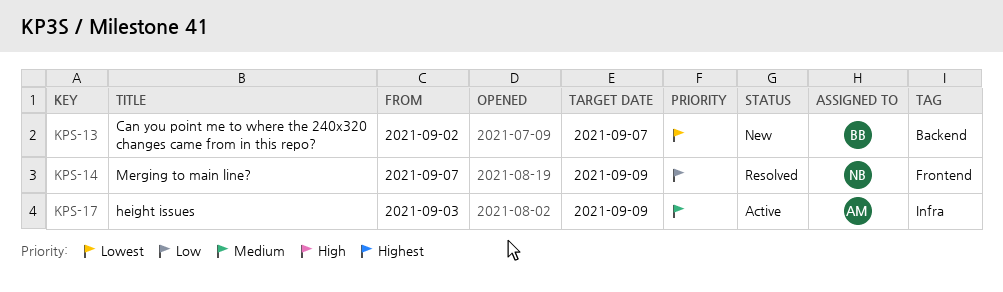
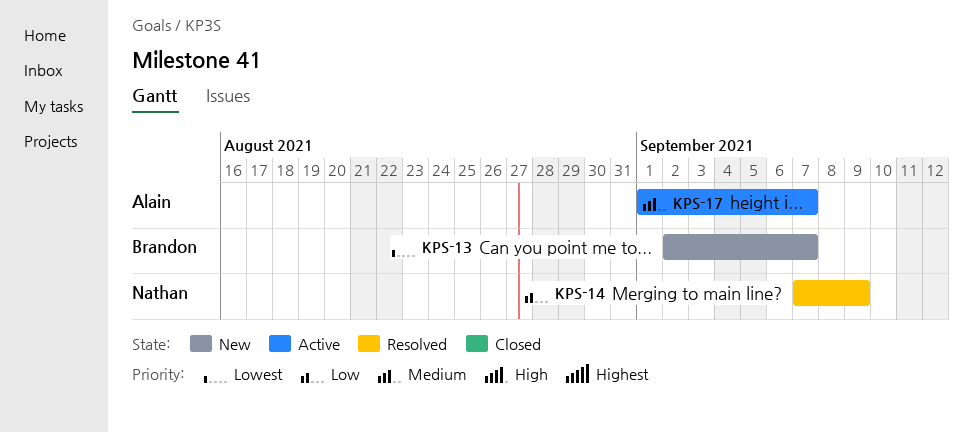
KPS-17, start: Sep 3 -> Sep 1
KPS-17, due: Sep 9 -> Sep 7

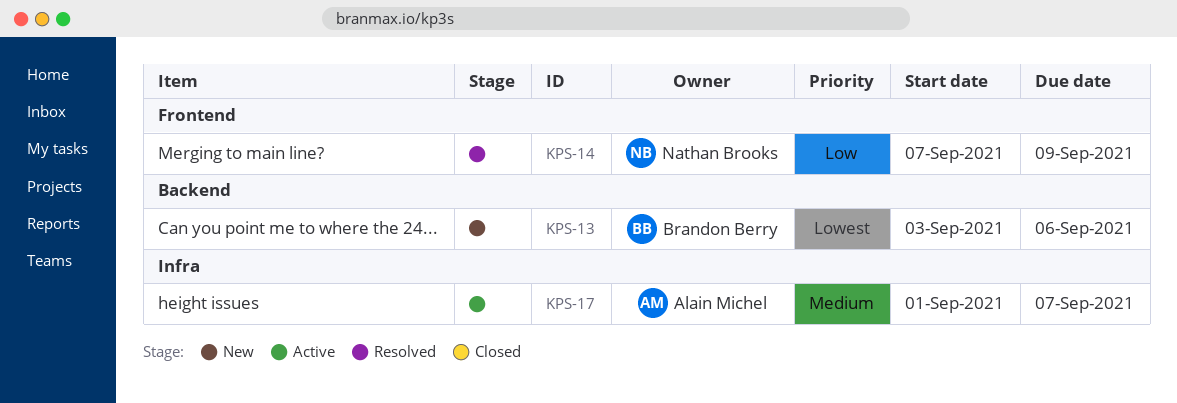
KPS-13, start: Sep 2 -> Sep 3
KPS-13, due: Sep 7 -> Sep 6

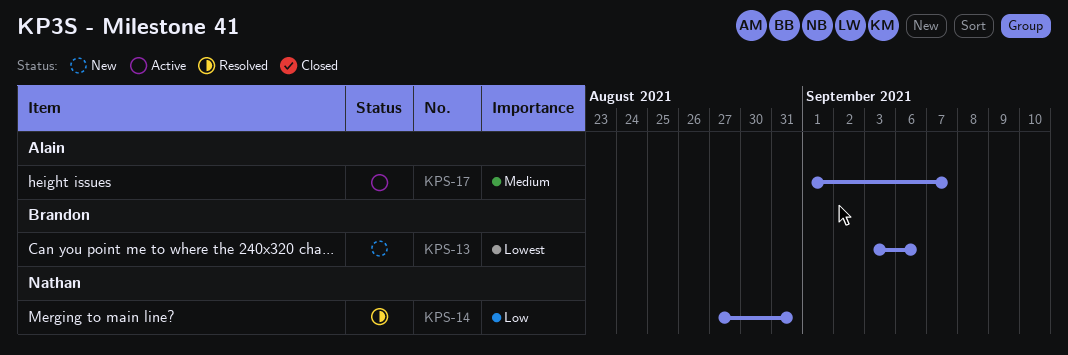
KPS-14, start: Sep 7 -> Aug 27
KPS-14, due: Sep 9 -> Aug 31

